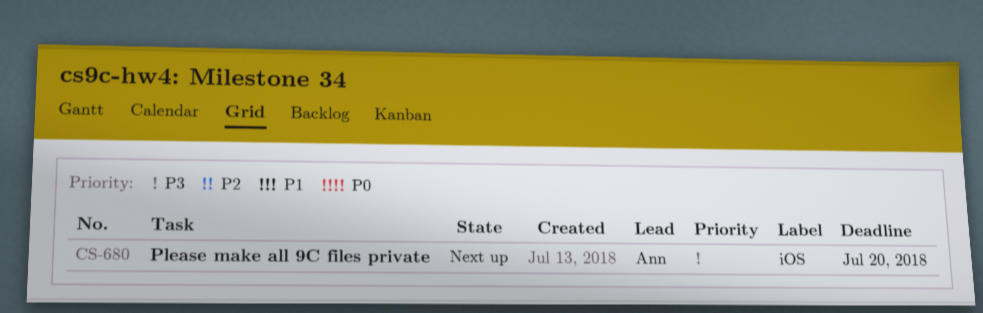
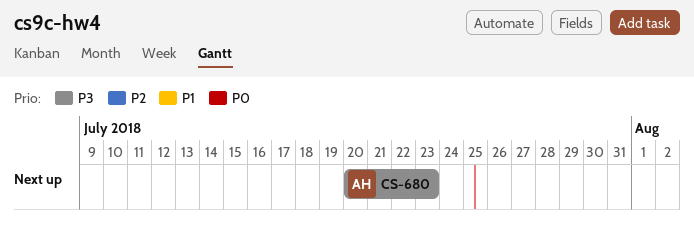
CS-680, due: Jul 20 -> Jul 23

